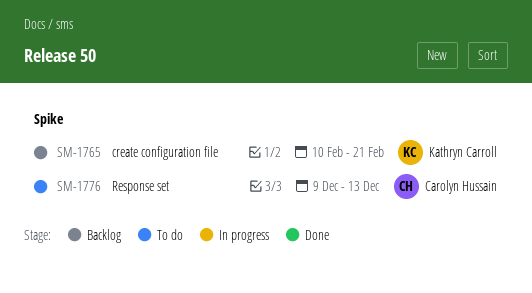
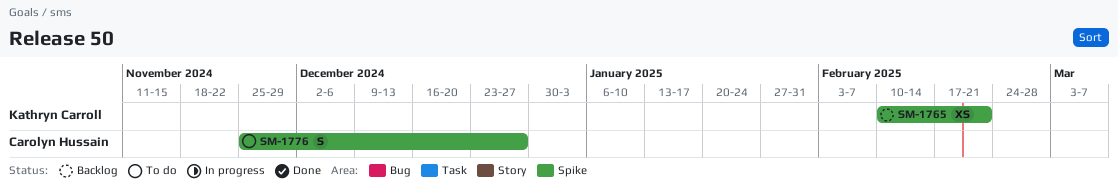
SM-1776, start: Dec 9 -> Nov 25
SM-1776, due: Dec 13 -> Dec 27

